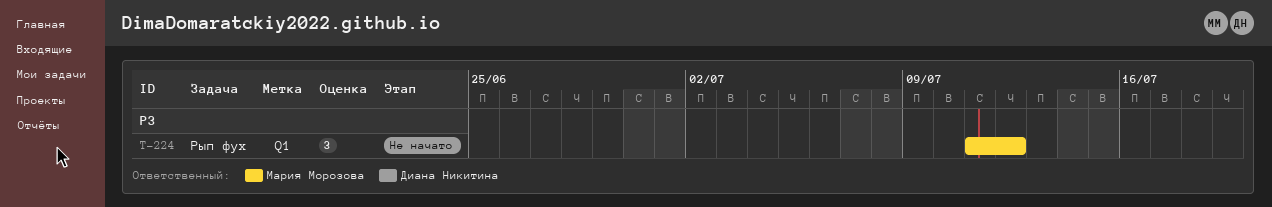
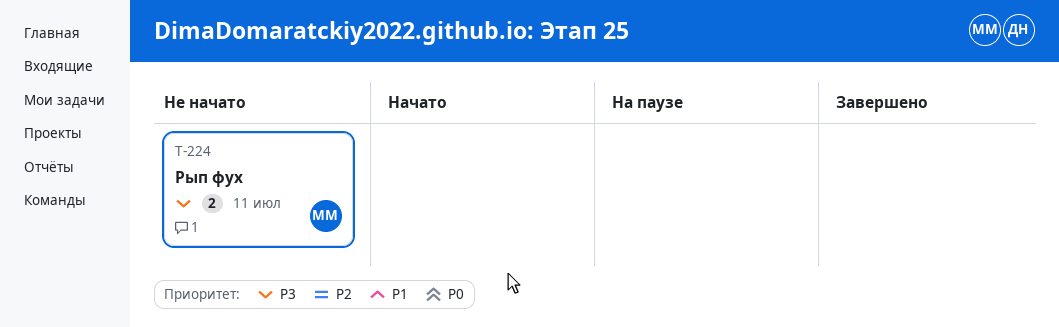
T-224, estimate: 3 -> 2
T-224, due: Jul 12 -> Jul 11

